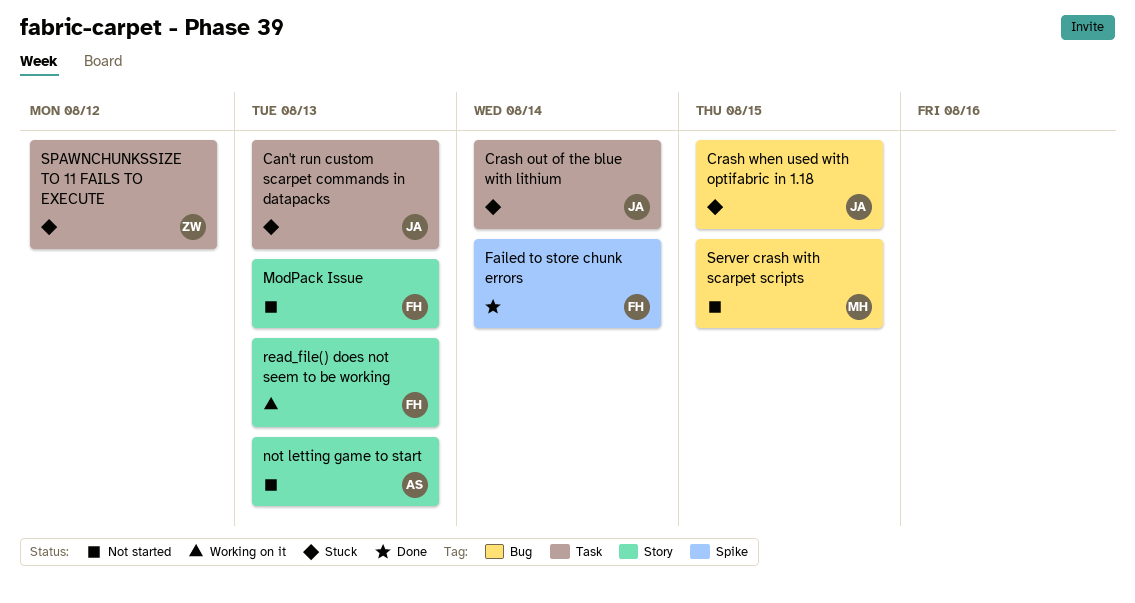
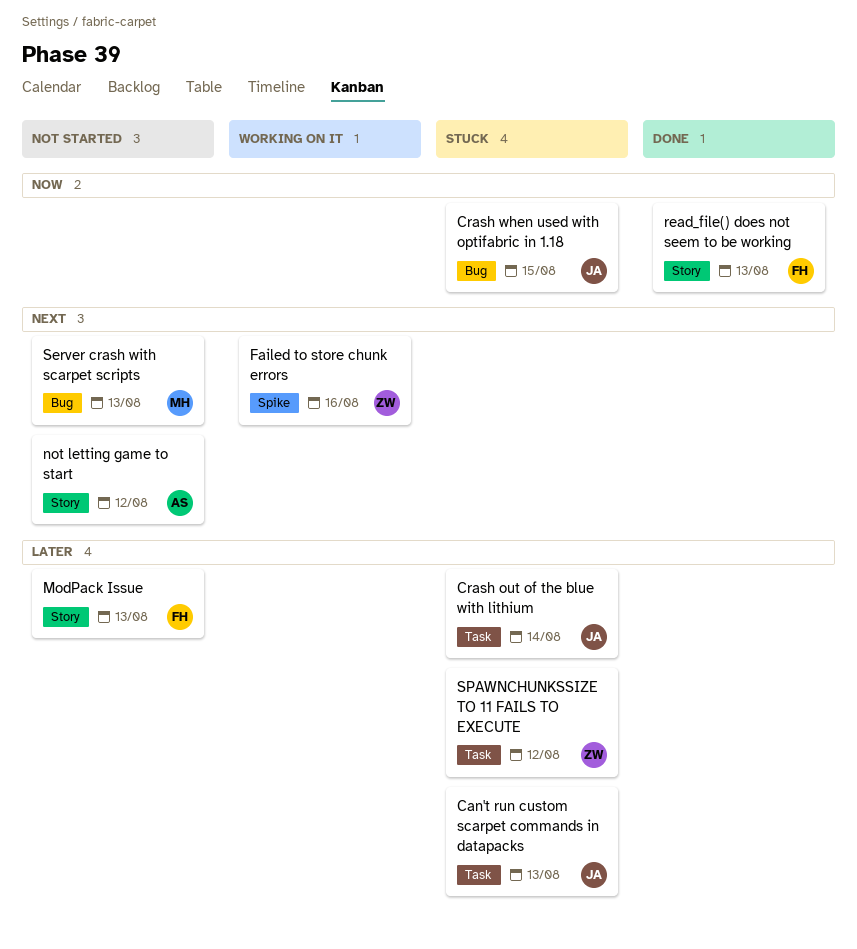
Failed to store chunk errors, status: Done -> Working on it
Failed to store chunk errors, owner: FH -> ZW
Failed to store chunk errors, due: Aug 14 -> Aug 16
not letting game to start, due: Aug 13 -> Aug 12
read_file() does not seem to be working, status: Working on it -> Done
Server crash with scarpet scripts, due: Aug 15 -> Aug 13

